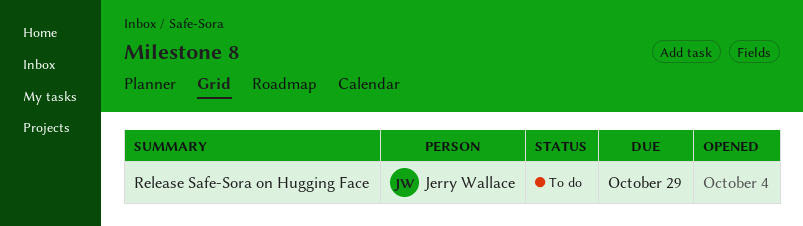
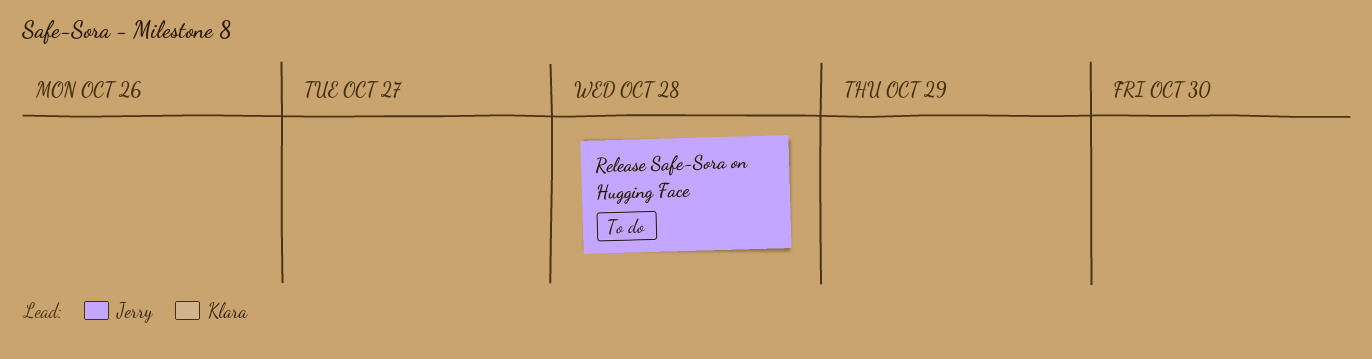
Release Safe-Sora on Hugging Face, due: Oct 29 -> Oct 28

